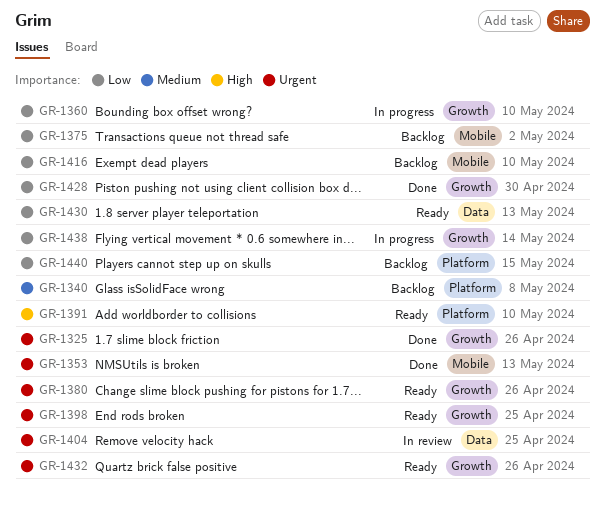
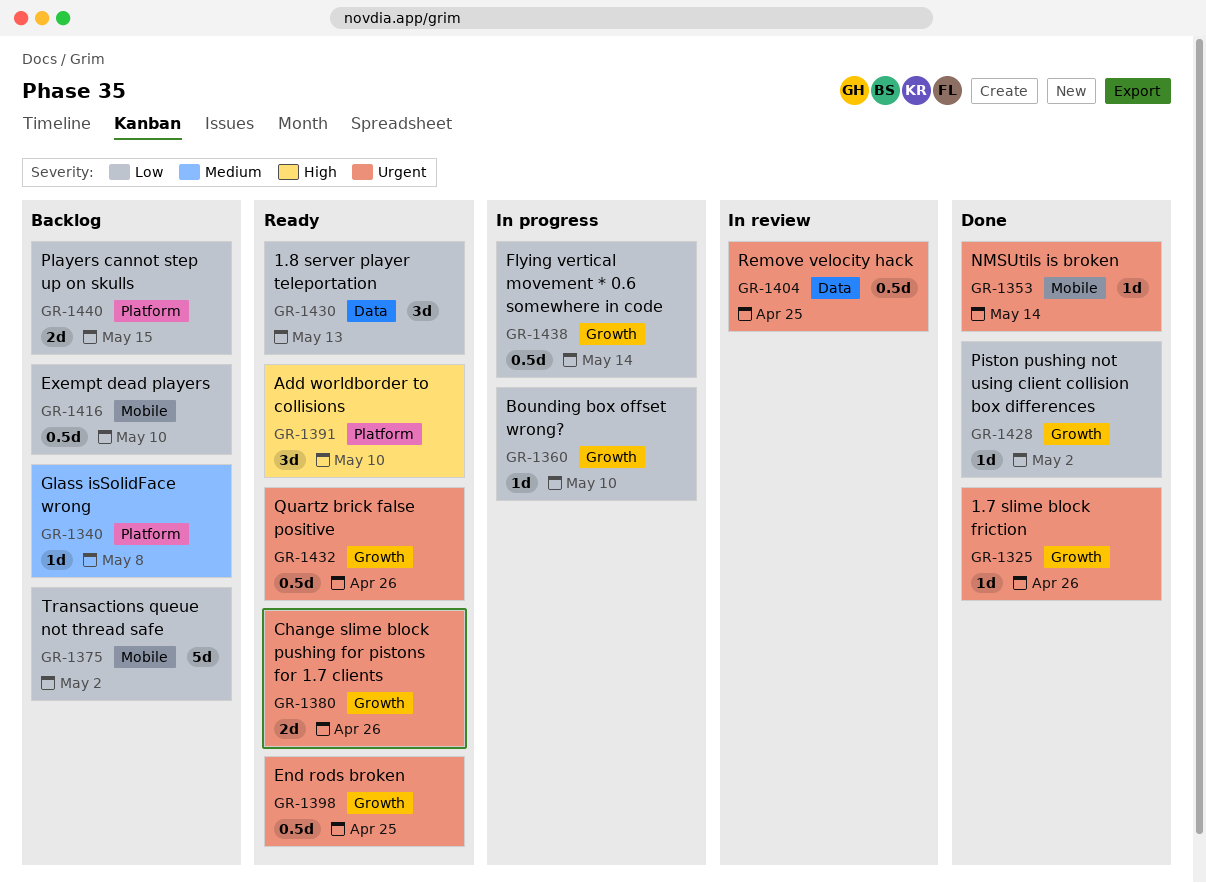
GR-1353, due: May 13 -> May 14
GR-1428, due: Apr 30 -> May 2

